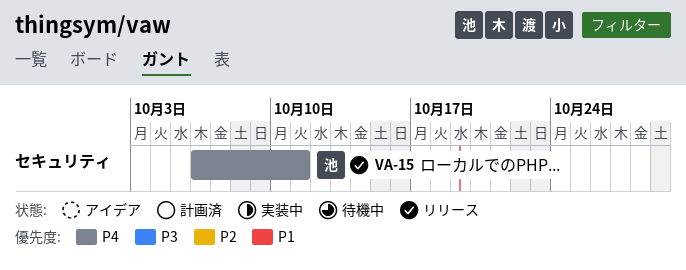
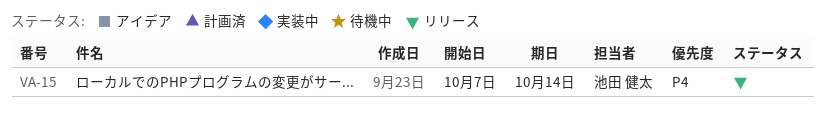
VA-15, start: Oct 6 -> Oct 7
VA-15, due: Oct 11 -> Oct 14

